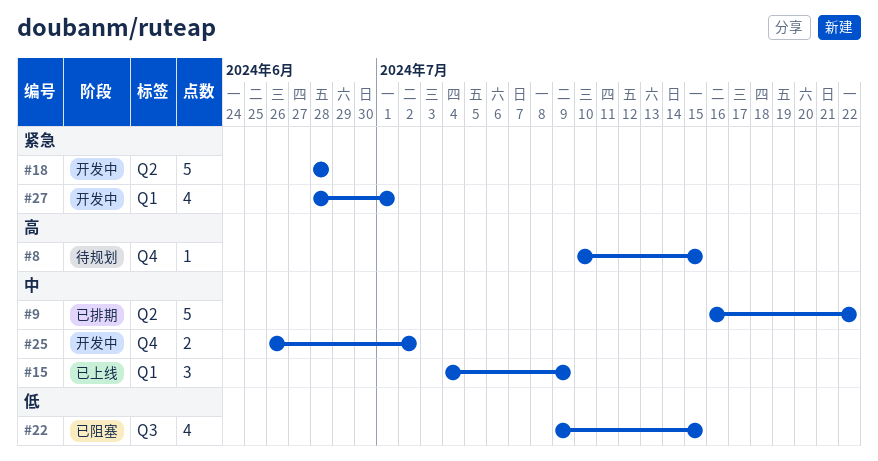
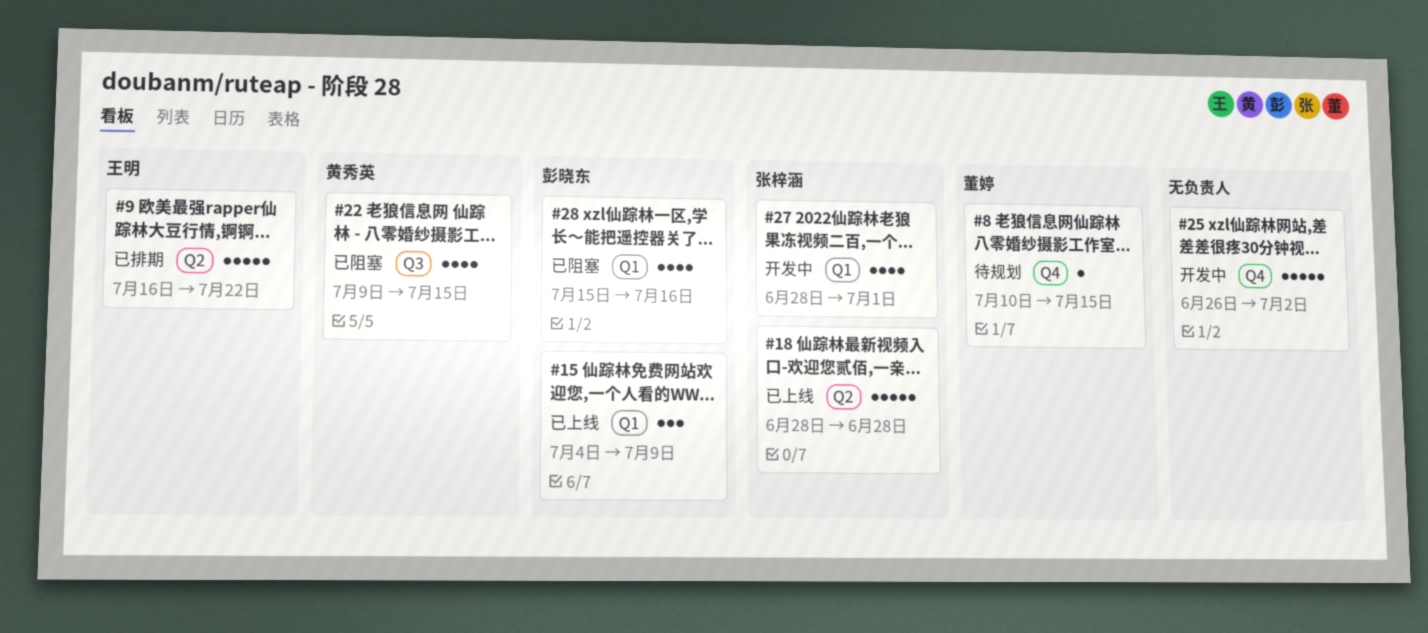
#18, status: 开发中 -> 已上线
#25, estimate: 2 -> 5
#28: none -> present

